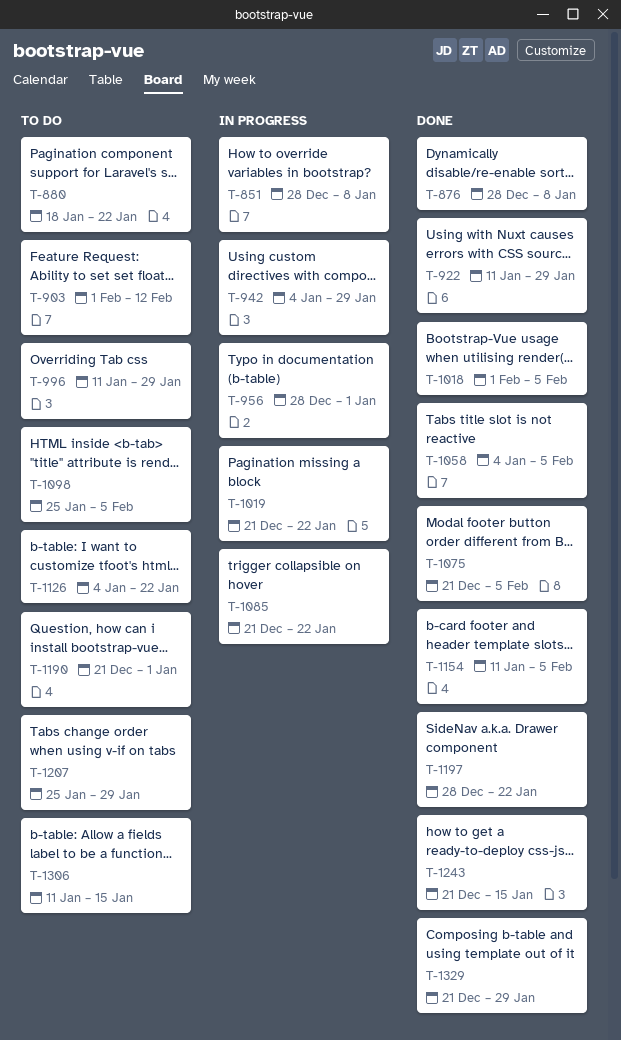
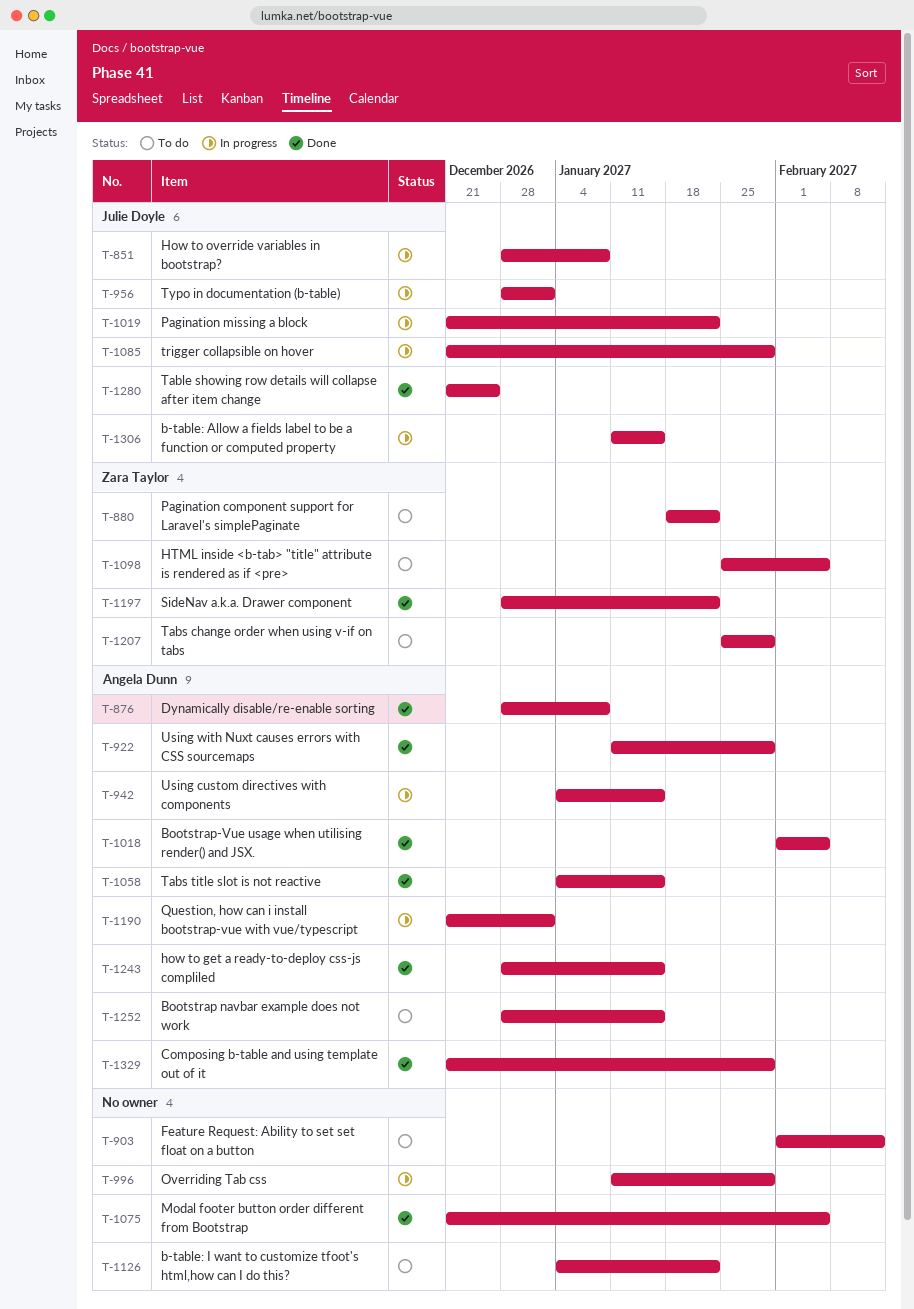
T-942, due: Jan 29 -> Jan 15
T-996, status: To do -> In progress
T-1058, due: Feb 5 -> Jan 15
T-1085, due: Jan 22 -> Jan 29
T-1154: present -> none
T-1190, status: To do -> In progress
T-1243, start: Dec 21 -> Dec 28
T-1252: none -> present
T-1280: none -> present
T-1306, status: To do -> In progress

